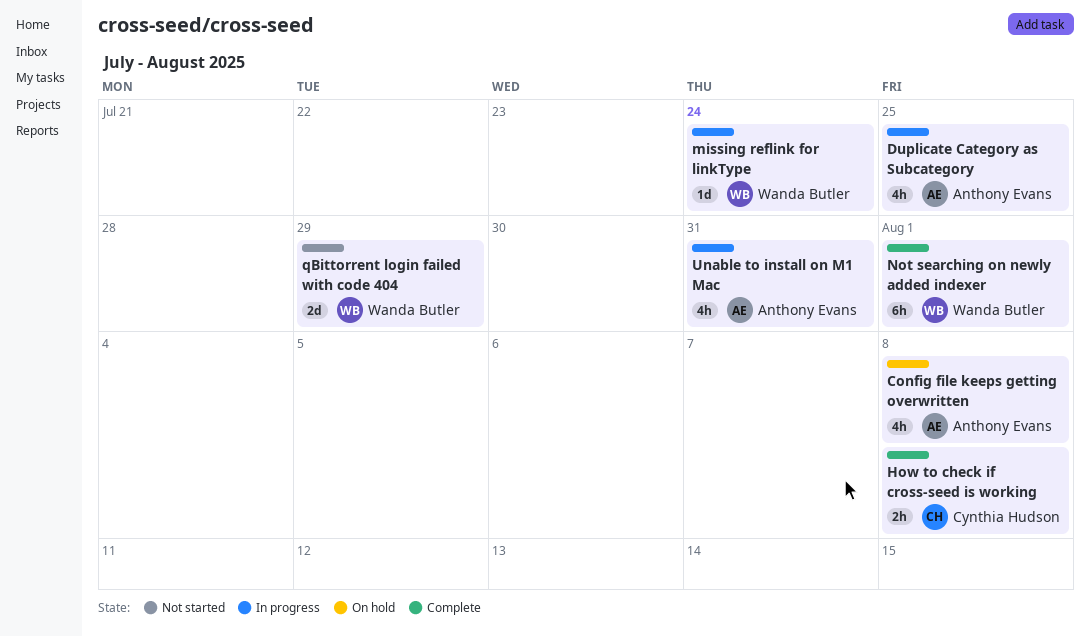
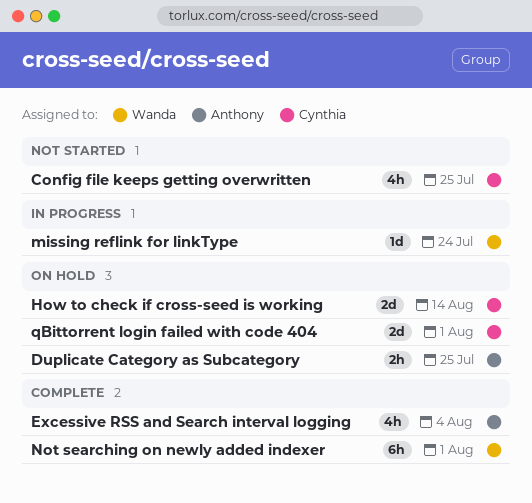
Config file keeps getting overwritten, status: On hold -> Not started
Config file keeps getting overwritten, owner: Anthony Evans -> Cynthia Hudson
Config file keeps getting overwritten, due: Aug 8 -> Jul 25
Duplicate Category as Subcategory, status: In progress -> On hold
Duplicate Category as Subcategory, estimate: 4h -> 2h
Excessive RSS and Search interval logging: none -> present
How to check if cross-seed is working, status: Complete -> On hold
How to check if cross-seed is working, estimate: 2h -> 2d
How to check if cross-seed is working, due: Aug 8 -> Aug 14
qBittorrent login failed with code 404, status: Not started -> On hold
qBittorrent login failed with code 404, owner: Wanda Butler -> Cynthia Hudson
qBittorrent login failed with code 404, due: Jul 29 -> Aug 1
Unable to install on M1 Mac: present -> none

